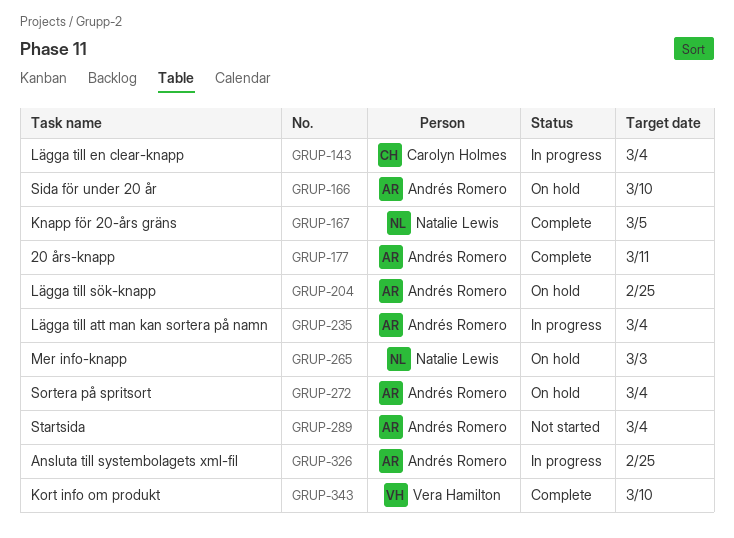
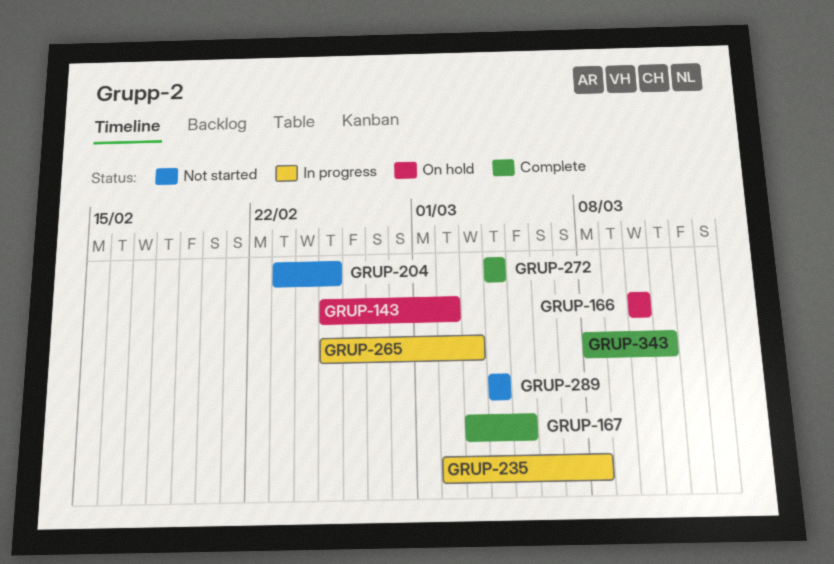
GRUP-143, status: In progress -> On hold
GRUP-143, due: Mar 4 -> Mar 2
GRUP-177: present -> none
GRUP-204, status: On hold -> Not started
GRUP-235, due: Mar 4 -> Mar 8
GRUP-265, status: On hold -> In progress
GRUP-272, status: On hold -> Complete
GRUP-326: present -> none
GRUP-343, due: Mar 10 -> Mar 11

